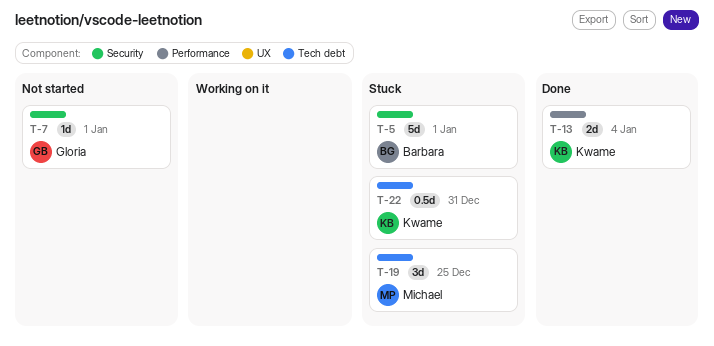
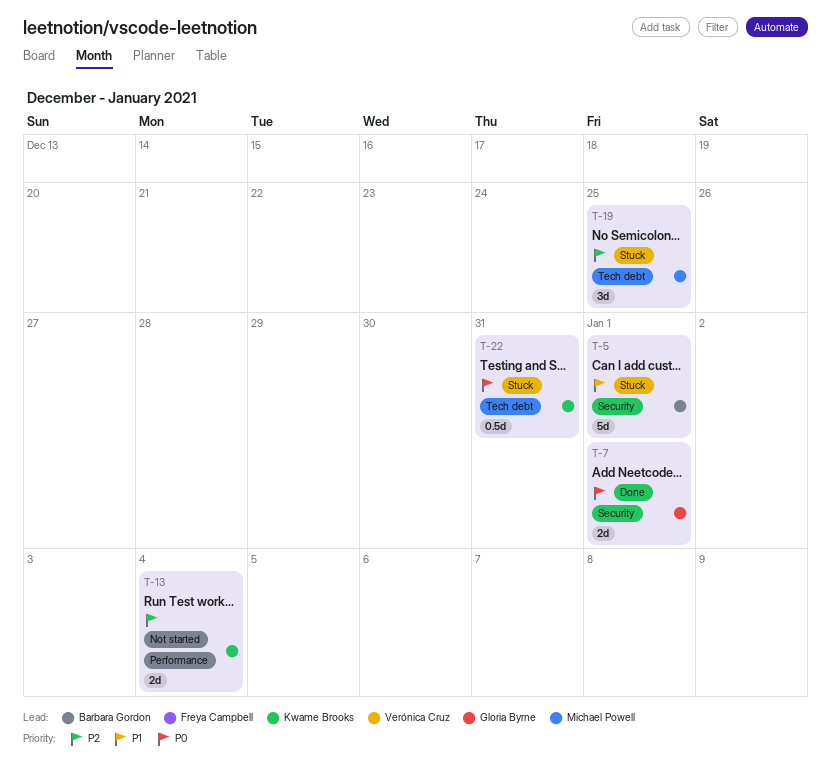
T-7, status: Not started -> Done
T-7, estimate: 1d -> 2d
T-13, status: Done -> Not started

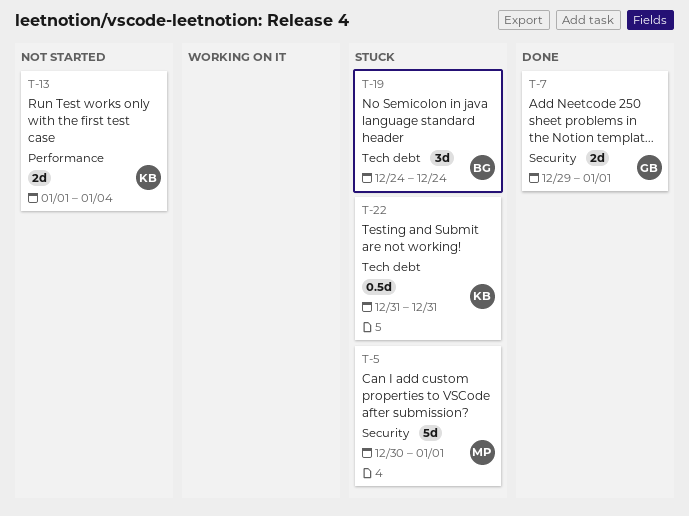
T-5, owner: Barbara Gordon -> Michael Powell
T-19, owner: Michael Powell -> Barbara Gordon
T-19, due: Dec 25 -> Dec 24

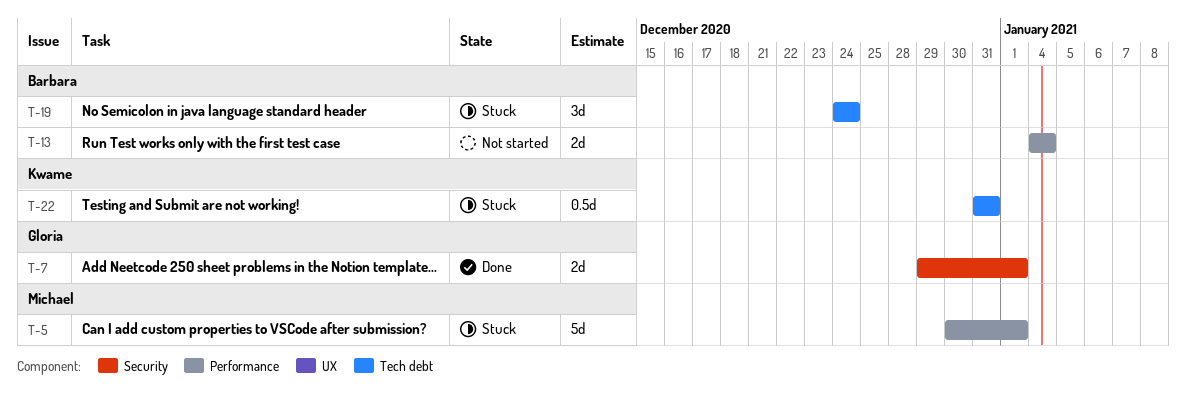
T-5, label: Security -> Performance
T-13, owner: Kwame -> Barbara
T-13, start: Jan 1 -> Jan 4

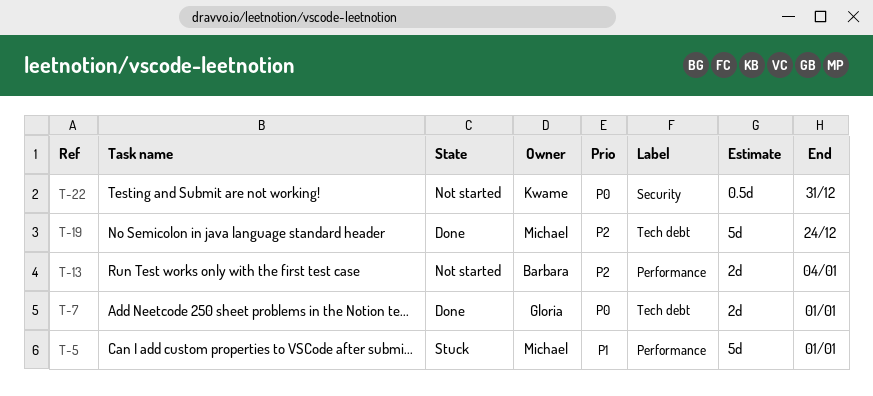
T-7, label: Security -> Tech debt
T-19, status: Stuck -> Done
T-19, owner: Barbara -> Michael
T-19, estimate: 3d -> 5d
T-22, status: Stuck -> Not started
T-22, label: Tech debt -> Security

